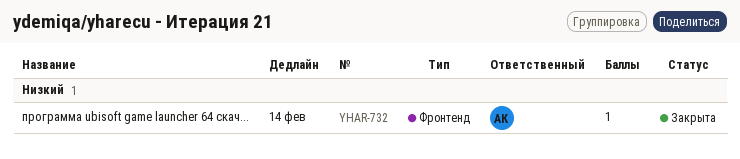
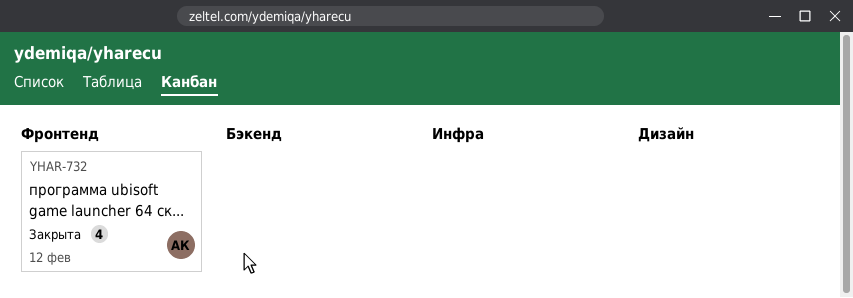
YHAR-732, estimate: 1 -> 4
YHAR-732, due: Feb 14 -> Feb 12

